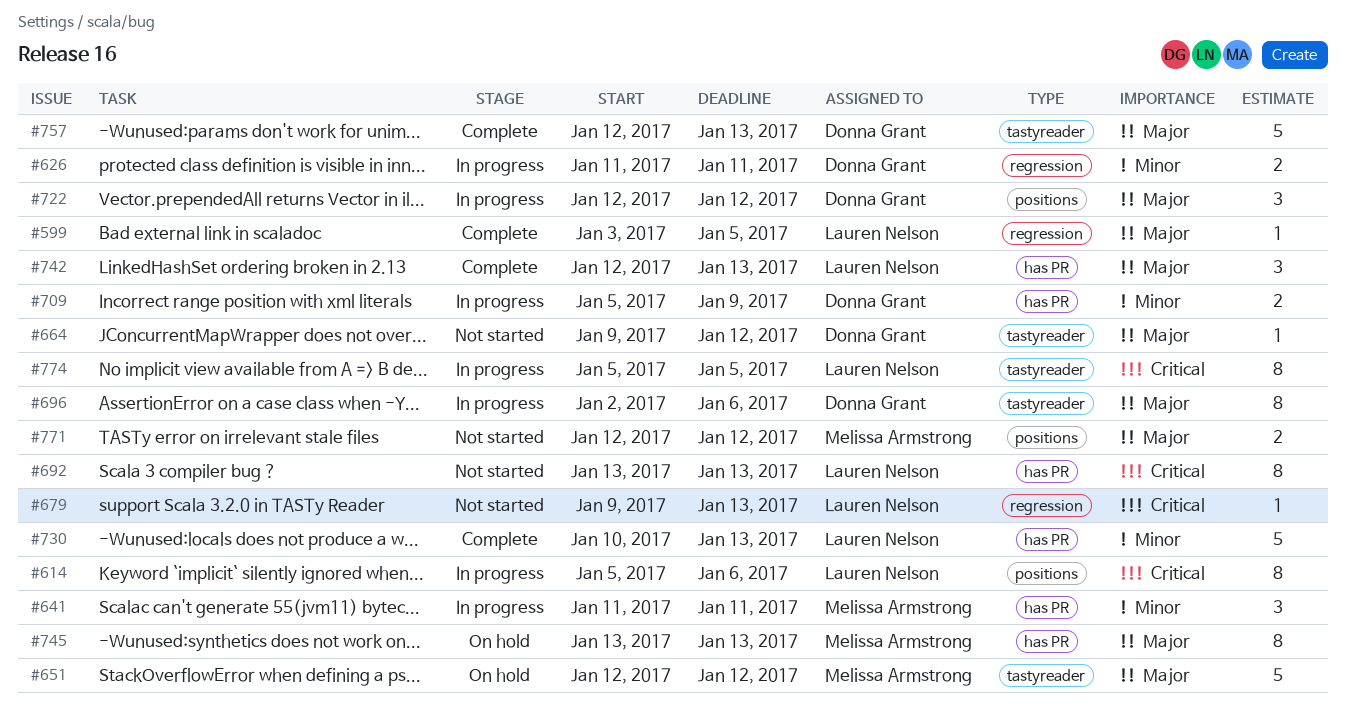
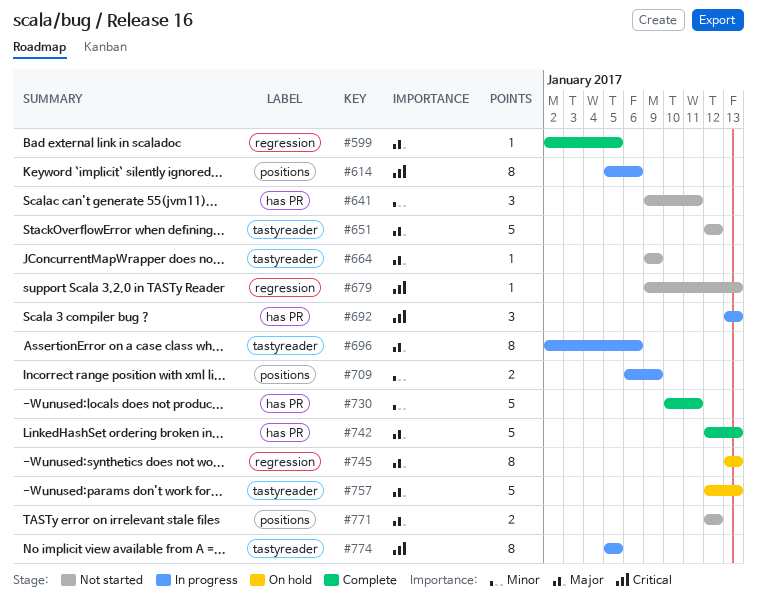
#599, start: Jan 3 -> Jan 2
#626: present -> none
#641, status: In progress -> Not started
#641, start: Jan 11 -> Jan 9
#651, status: On hold -> Not started
#664, due: Jan 12 -> Jan 9
#692, status: Not started -> In progress
#692, estimate: 8 -> 3
#709, label: has PR -> positions
#709, start: Jan 5 -> Jan 6
#722: present -> none
#730, due: Jan 13 -> Jan 11
#742, estimate: 3 -> 5
#745, label: has PR -> regression
#757, status: Complete -> On hold

